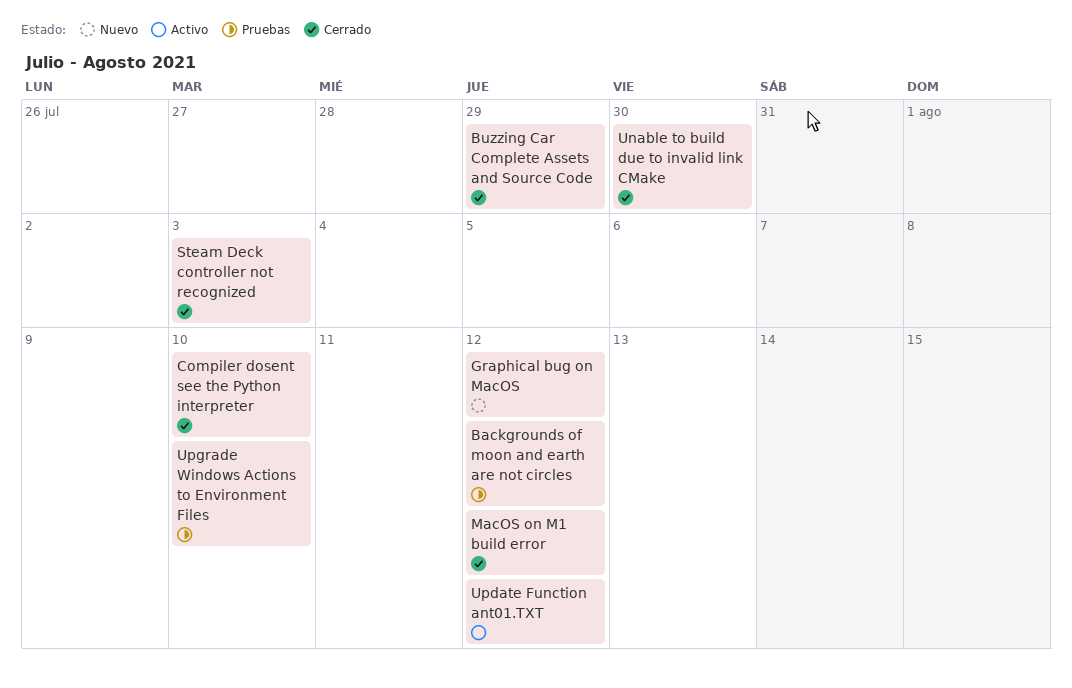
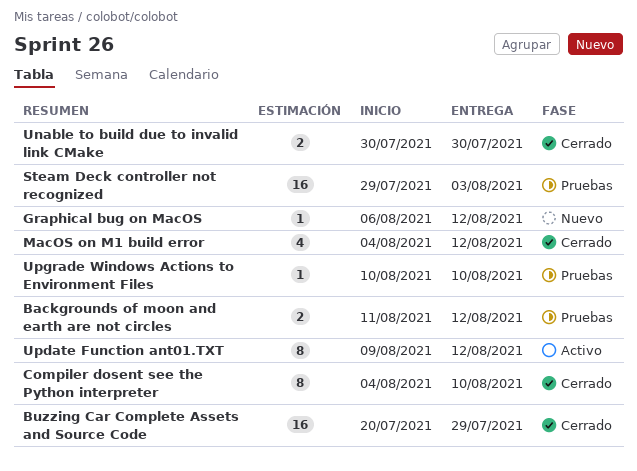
Steam Deck controller not recognized, status: Cerrado -> Pruebas

